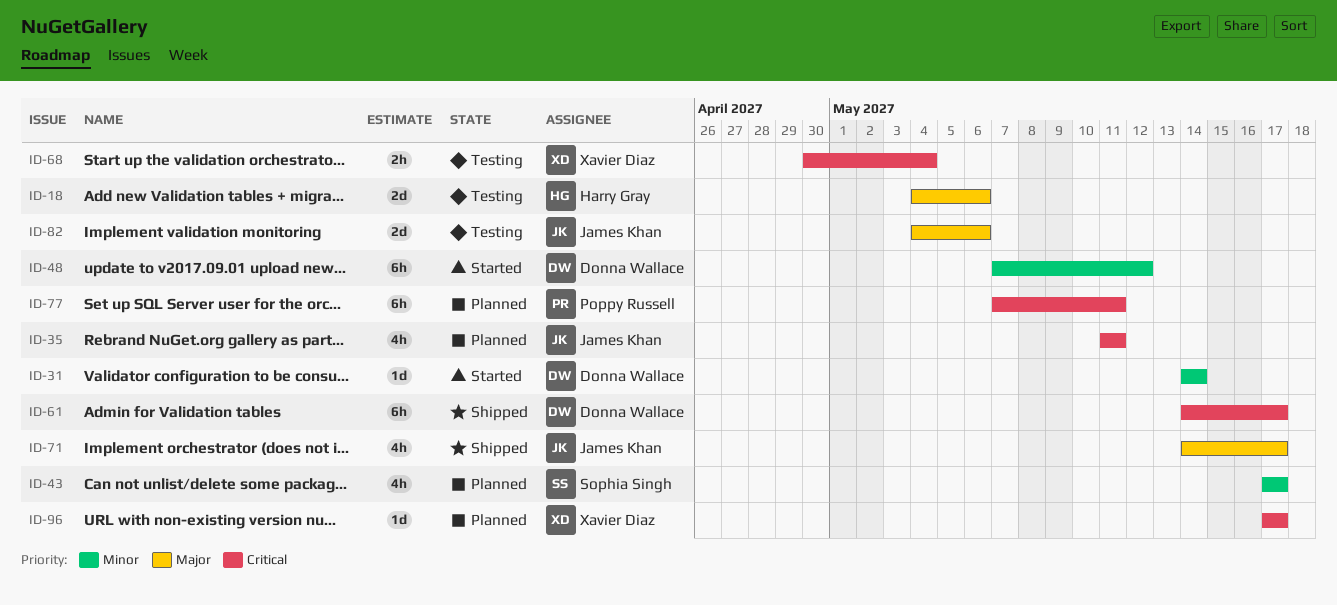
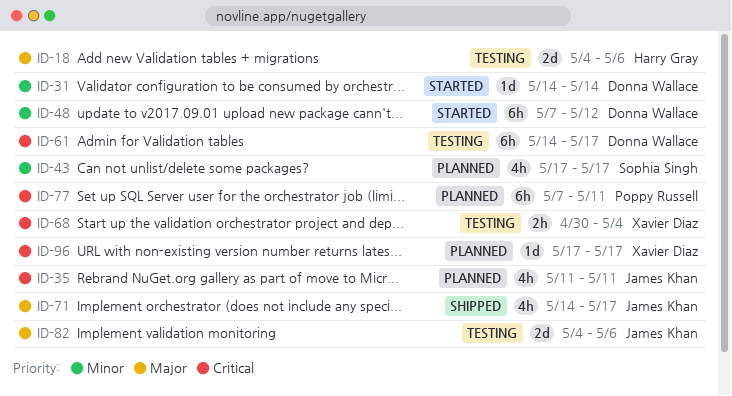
ID-61, status: Shipped -> Testing

